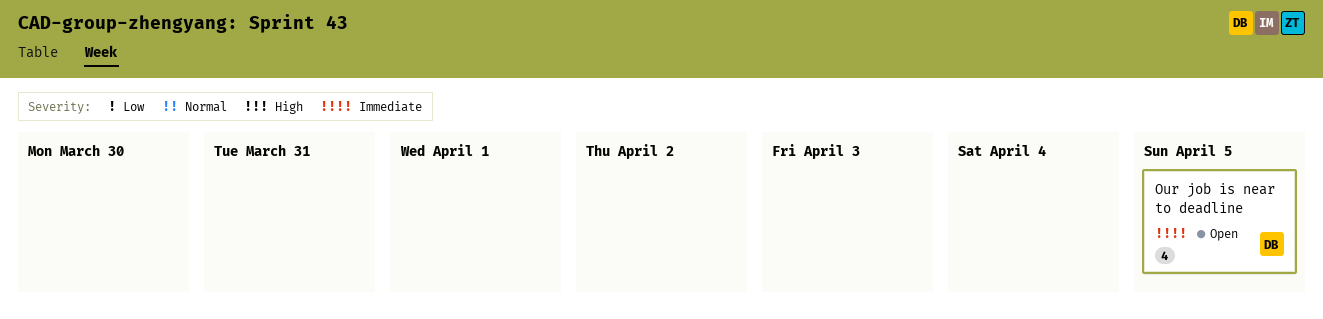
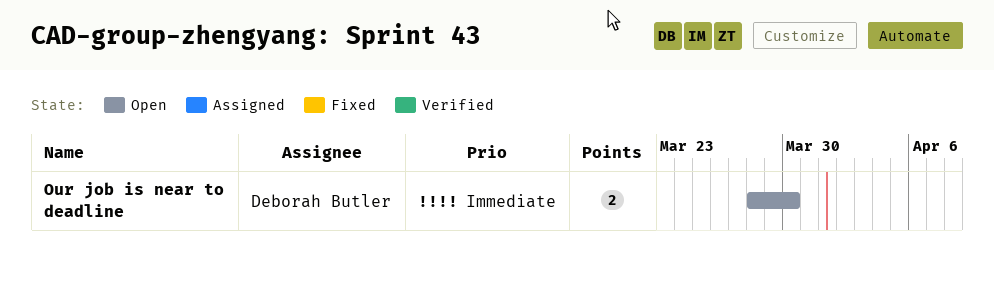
Our job is near to deadline, estimate: 4 -> 2
Our job is near to deadline, due: Apr 5 -> Mar 30

